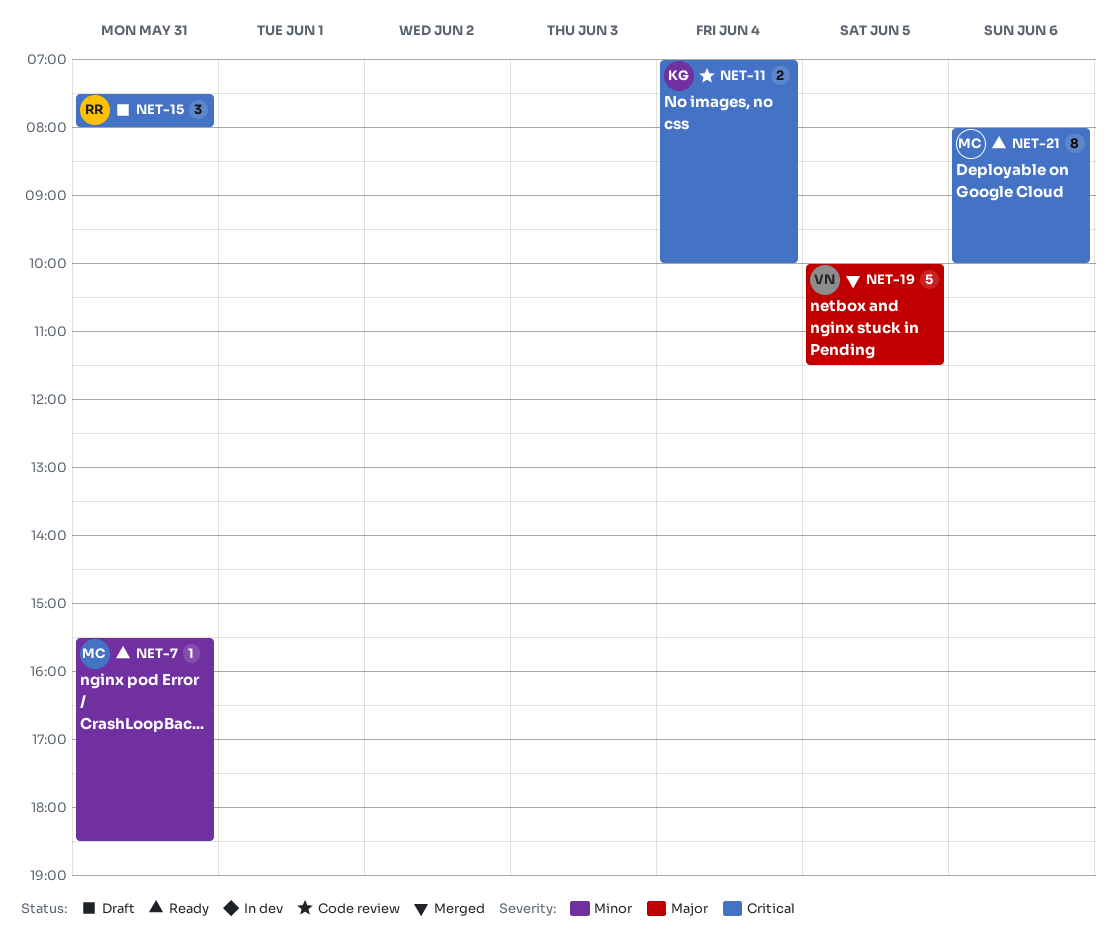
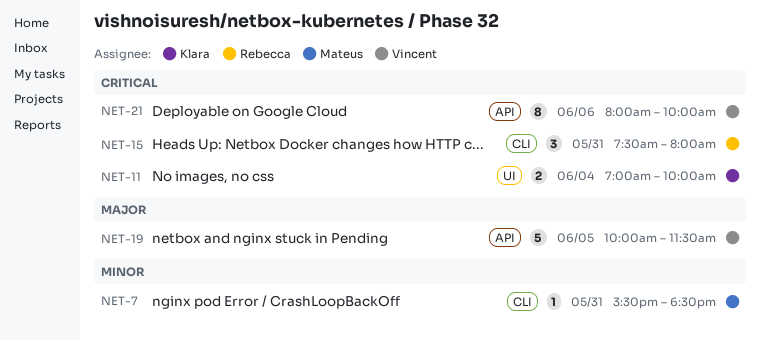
NET-21, owner: Mateus -> Vincent

